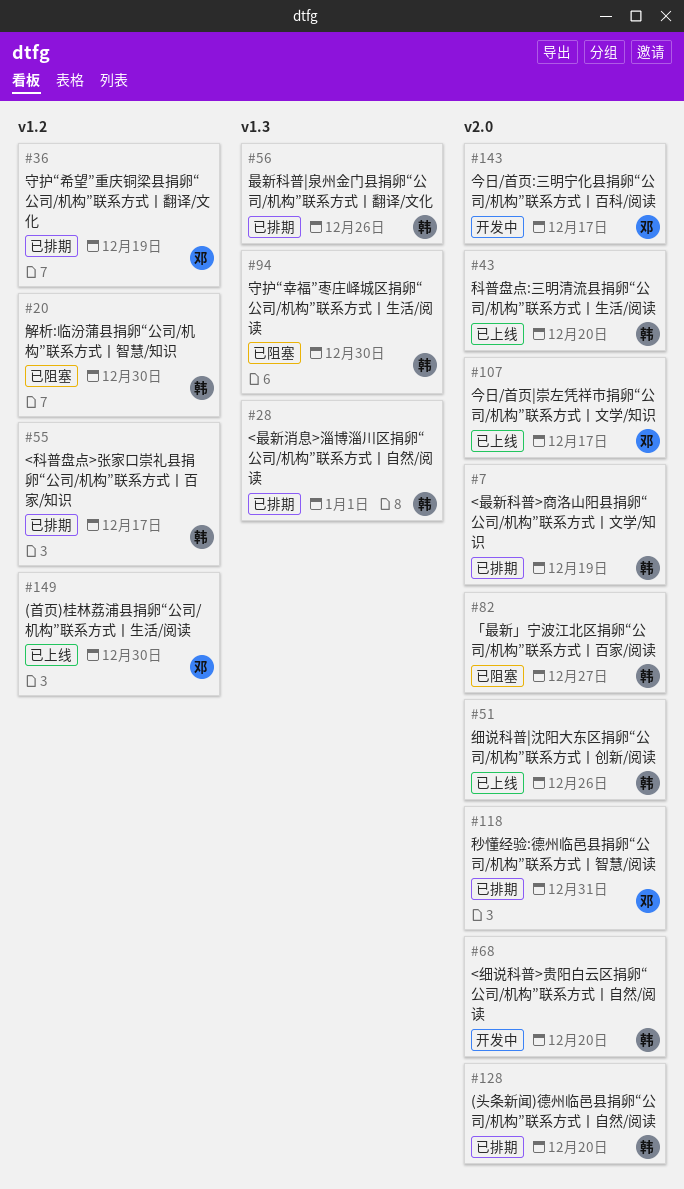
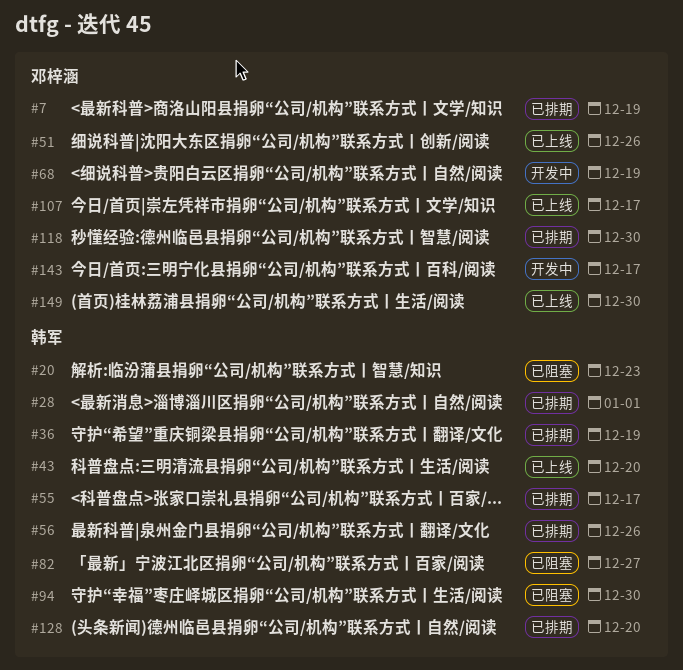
#7, owner: 韩军 -> 邓梓涵
#20, due: Dec 30 -> Dec 23
#36, owner: 邓梓涵 -> 韩军
#51, owner: 韩军 -> 邓梓涵
#68, owner: 韩军 -> 邓梓涵
#68, due: Dec 20 -> Dec 19
#118, due: Dec 31 -> Dec 30

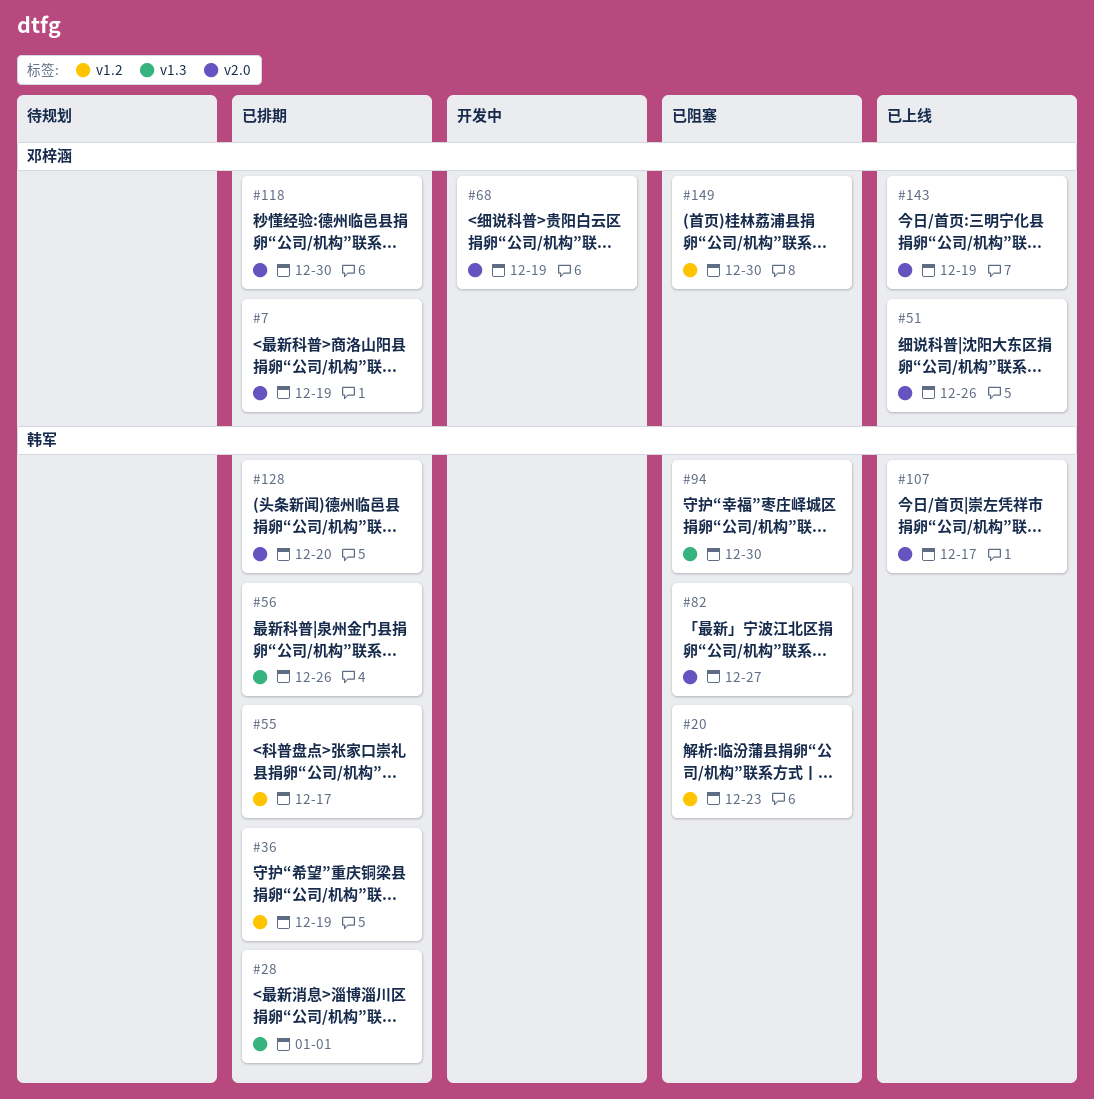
#43: present -> none
#107, owner: 邓梓涵 -> 韩军
#143, status: 开发中 -> 已上线
#143, due: Dec 17 -> Dec 19
#149, status: 已上线 -> 已阻塞

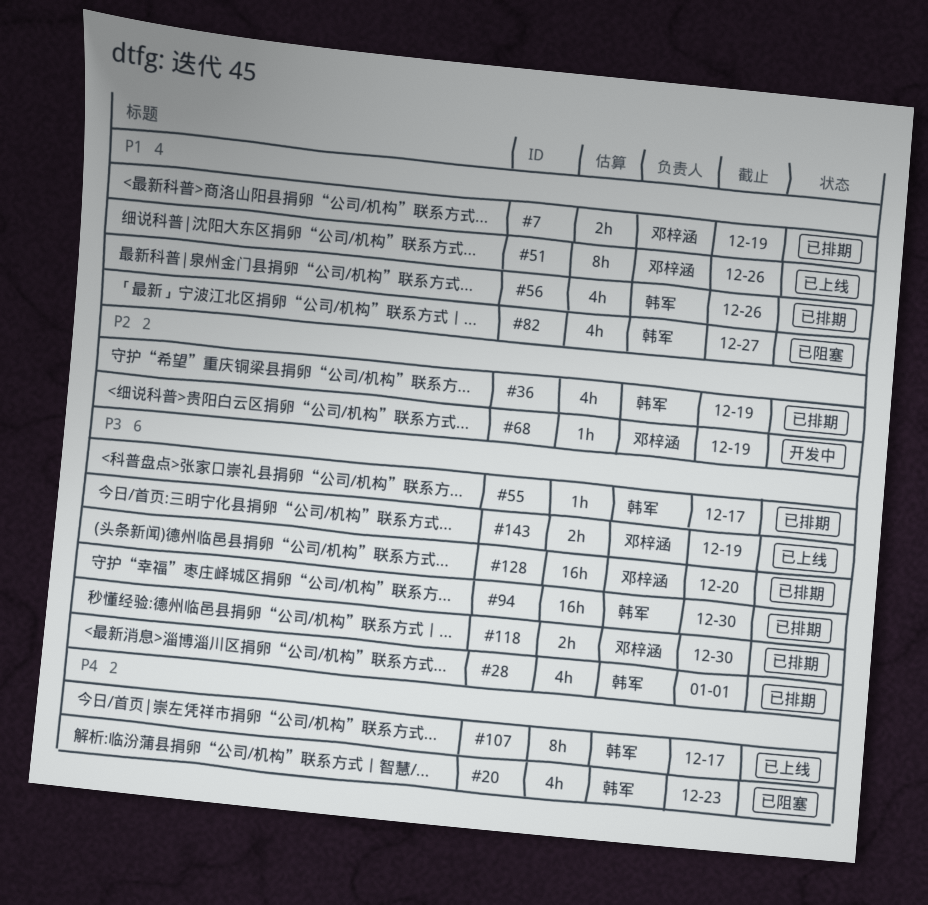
#94, status: 已阻塞 -> 已排期
#128, owner: 韩军 -> 邓梓涵
#149: present -> none

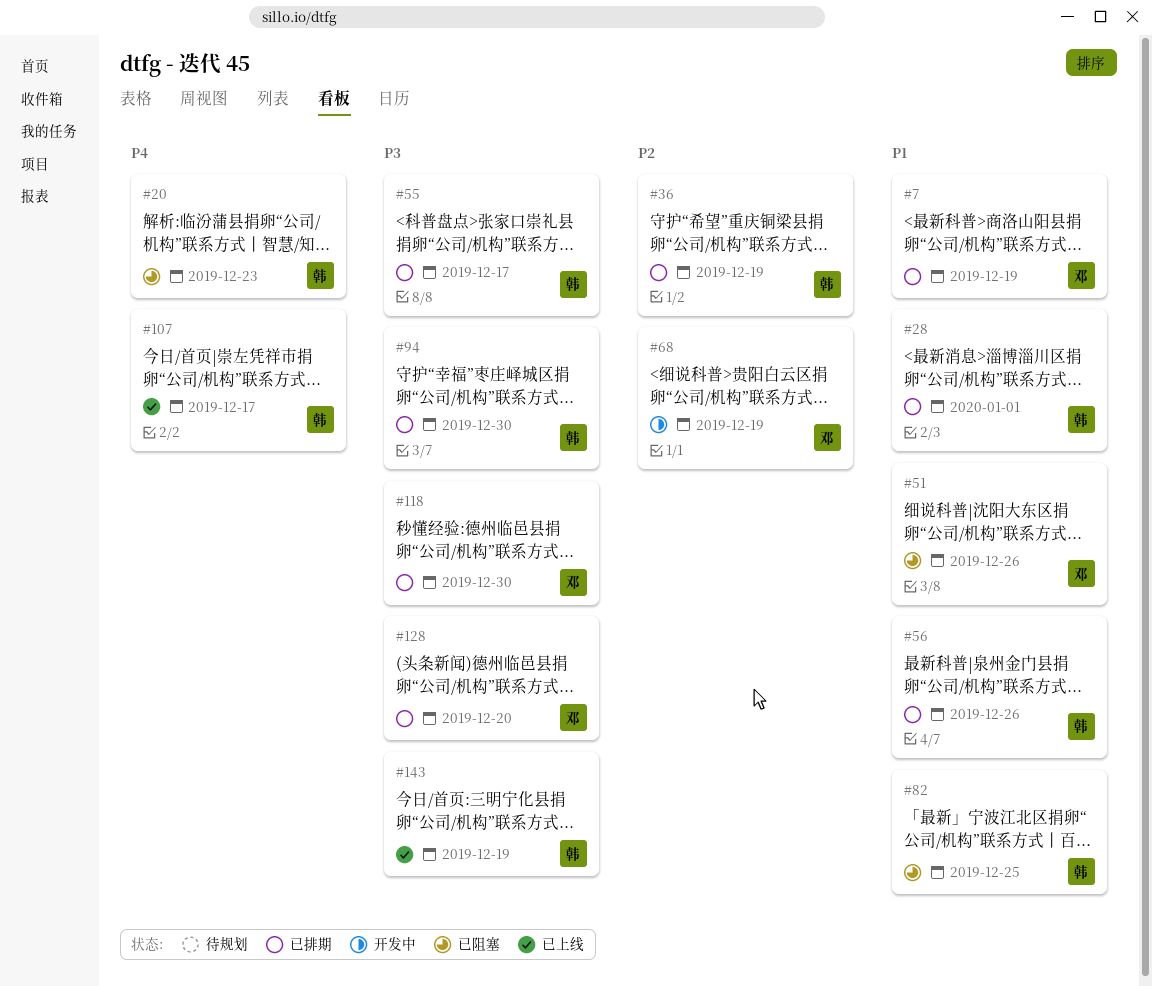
#28, priority: P3 -> P1
#51, status: 已上线 -> 已阻塞
#82, due: Dec 27 -> Dec 25
#143, owner: 邓梓涵 -> 韩军

